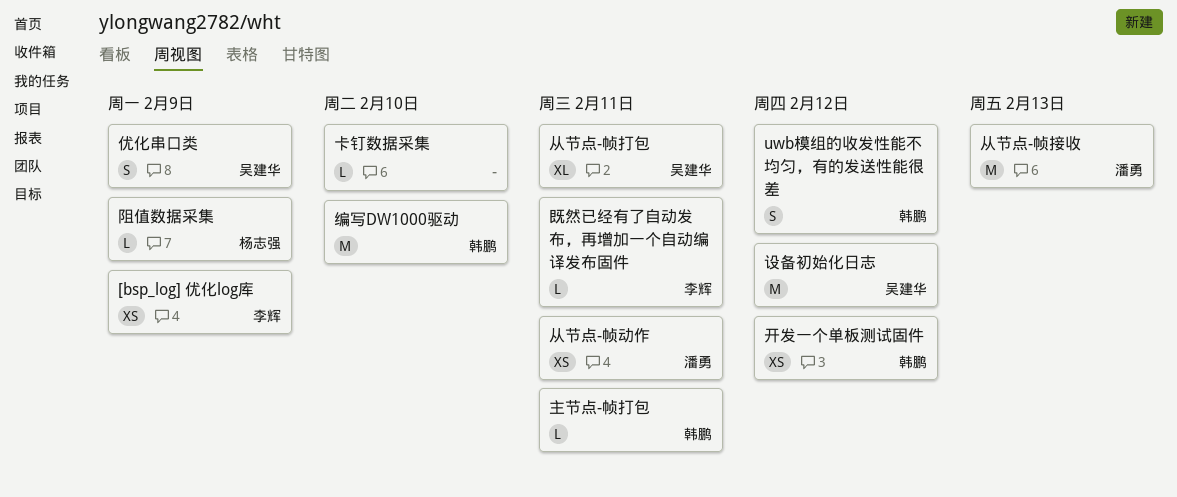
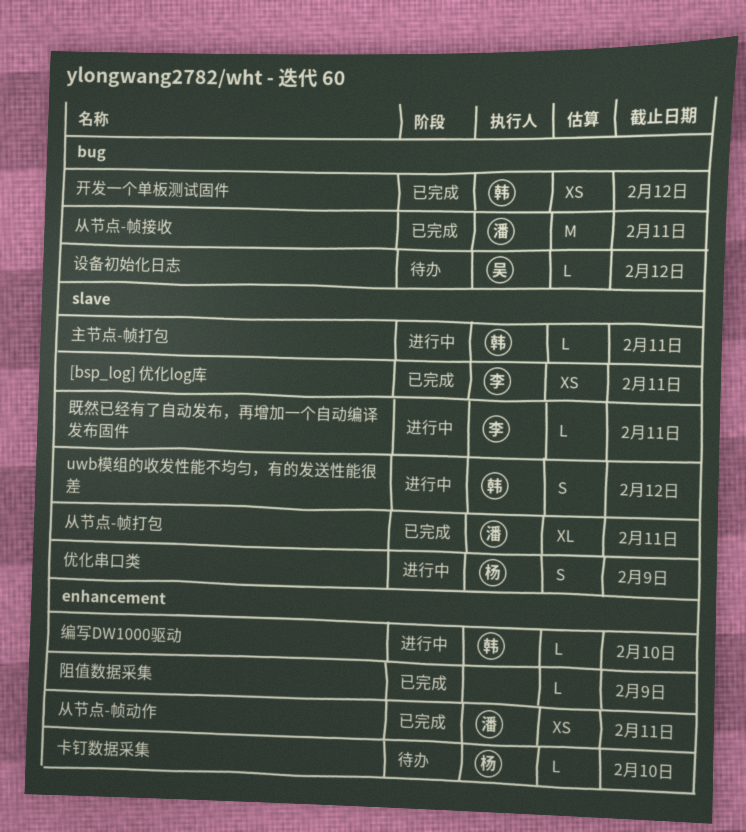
[bsp_log] 优化log库, due: Feb 9 -> Feb 11
从节点-帧打包, owner: 吴建华 -> 潘勇
从节点-帧接收, due: Feb 13 -> Feb 11
优化串口类, owner: 吴建华 -> 杨志强
卡钉数据采集, owner: none -> 杨志强
编写DW1000驱动, estimate: M -> L
设备初始化日志, estimate: M -> L
阻值数据采集, owner: 杨志强 -> none

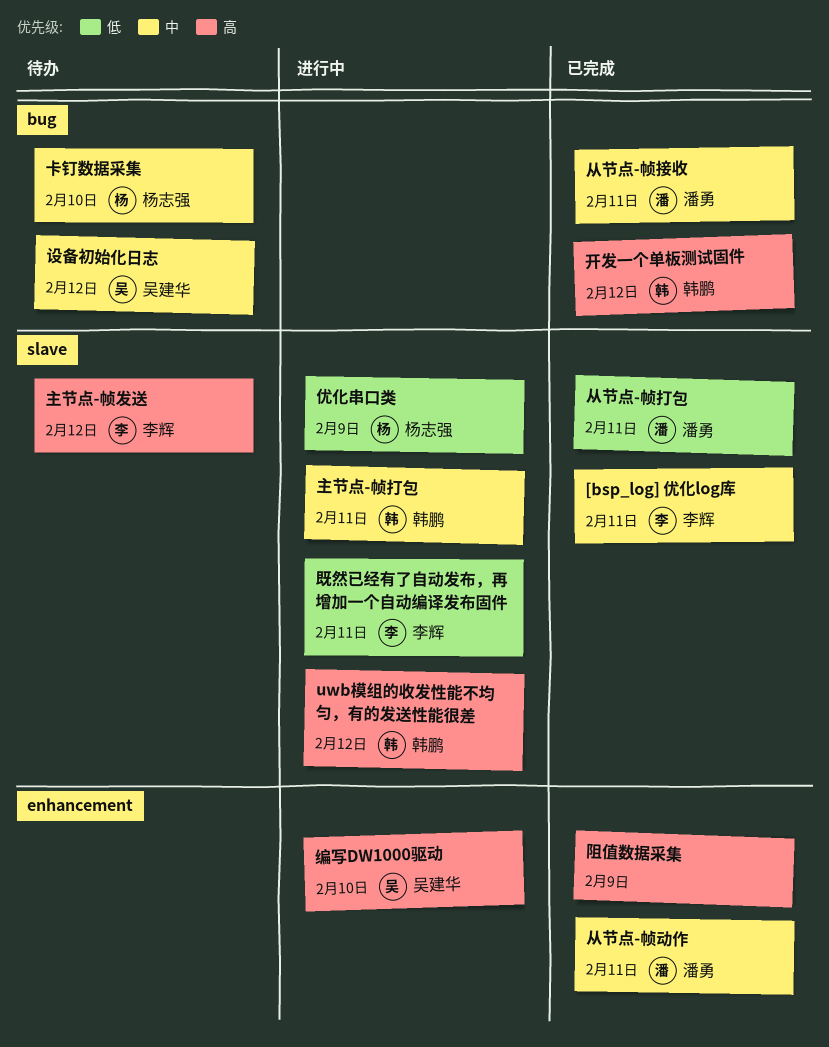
主节点-帧发送: none -> present
卡钉数据采集, label: enhancement -> bug
编写DW1000驱动, owner: 韩鹏 -> 吴建华

